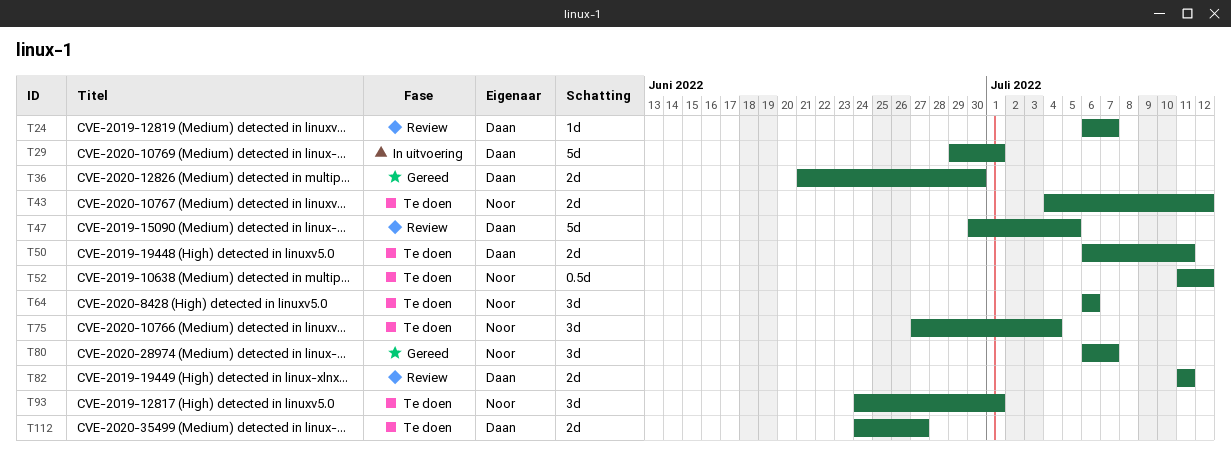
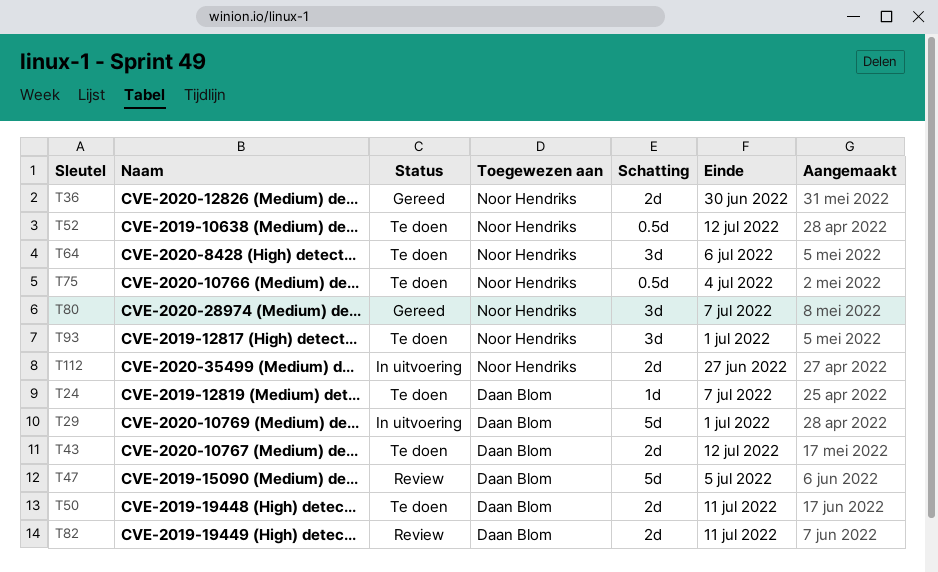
T24, status: Review -> Te doen
T36, owner: Daan Blom -> Noor Hendriks
T43, owner: Noor Hendriks -> Daan Blom
T75, estimate: 3d -> 0.5d
T112, status: Te doen -> In uitvoering
T112, owner: Daan Blom -> Noor Hendriks

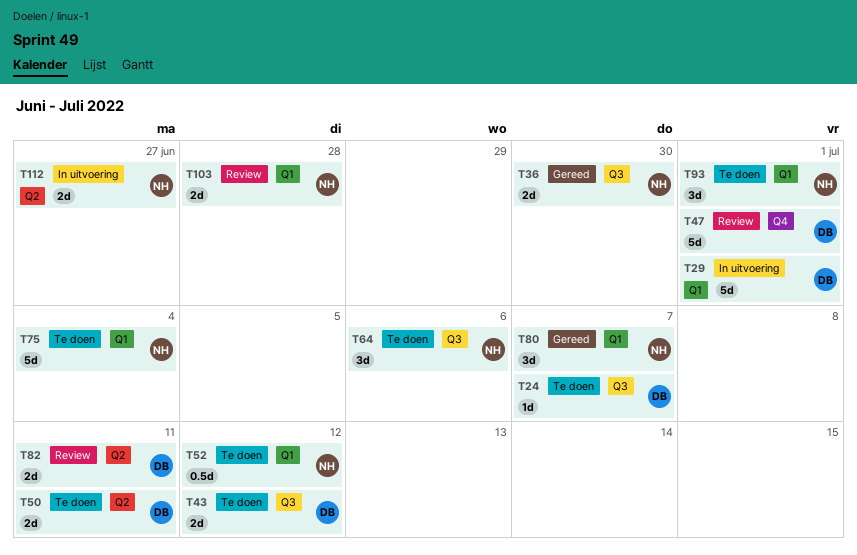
T47, due: Jul 5 -> Jul 1
T75, estimate: 0.5d -> 5d
T103: none -> present

